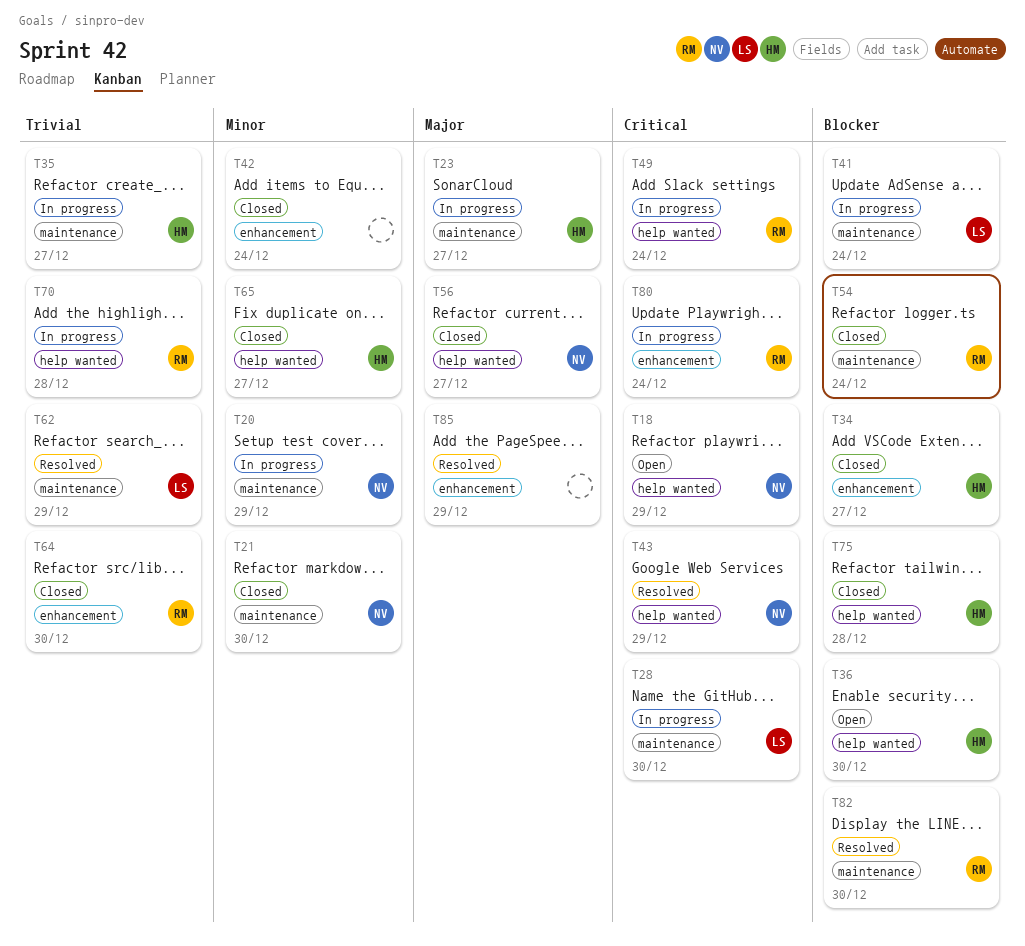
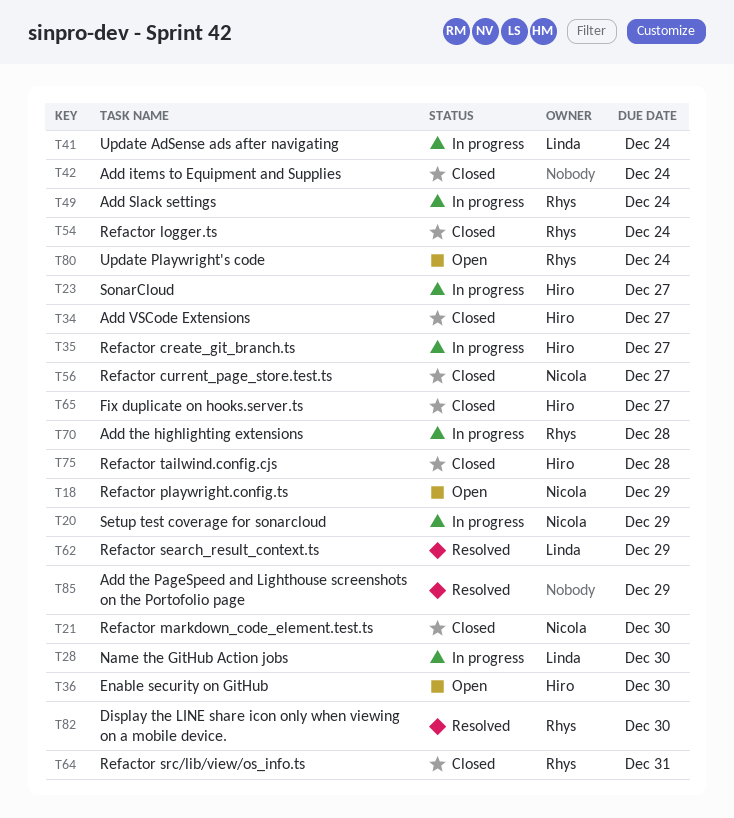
T43: present -> none
T64, due: Dec 30 -> Dec 31
T80, status: In progress -> Open

